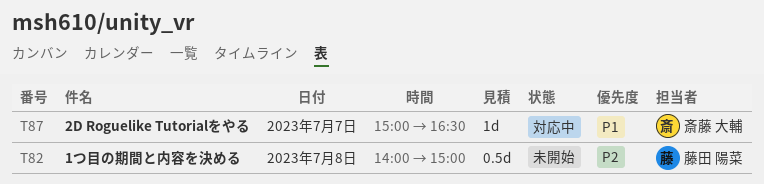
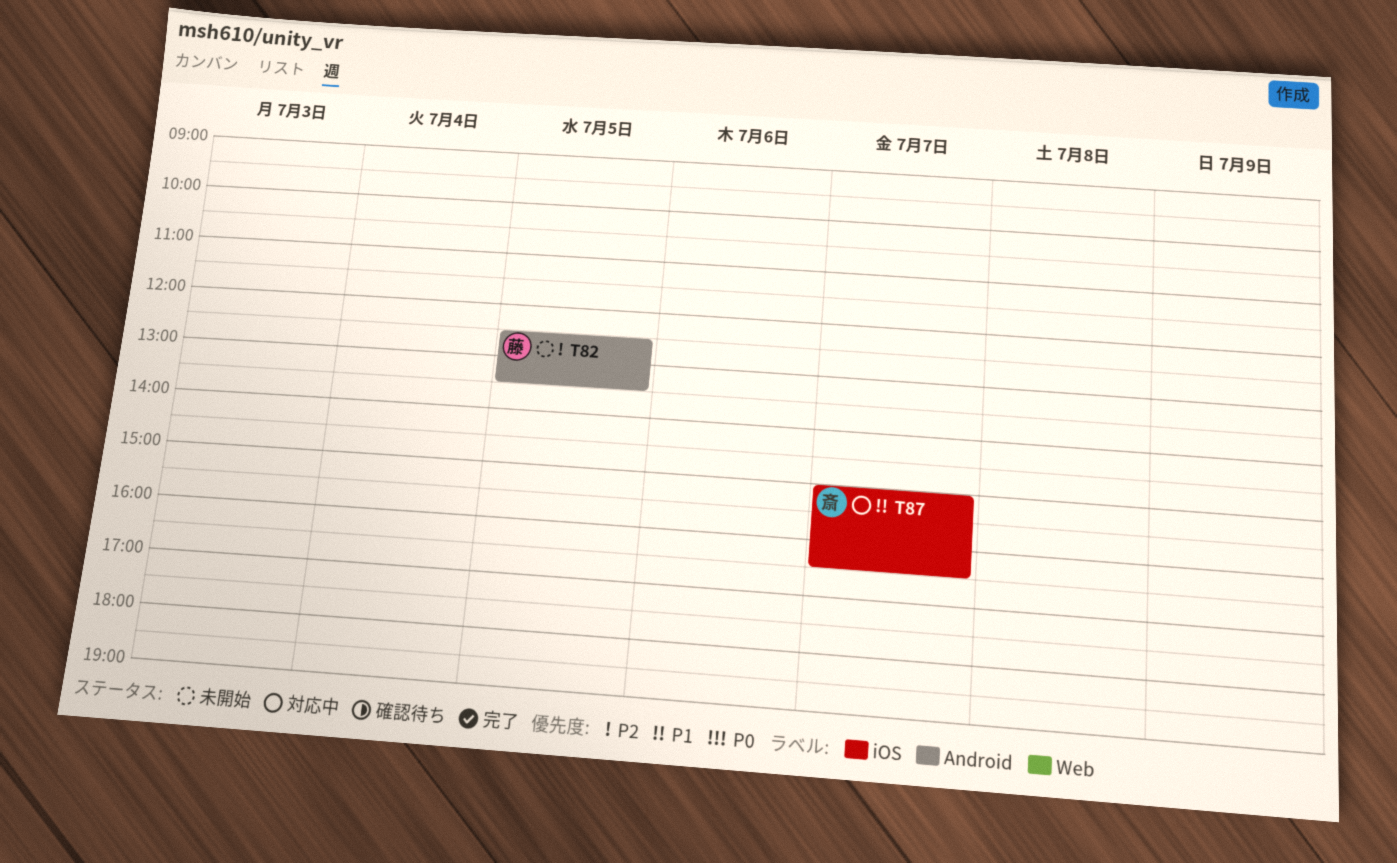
T82, day: Jul 8 -> Jul 5
T82, begins: 14:00 -> 12:30
T82, ends: 15:00 -> 13:30

